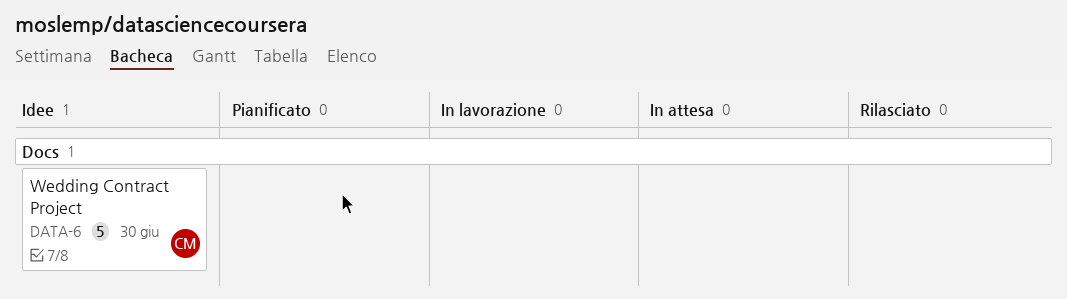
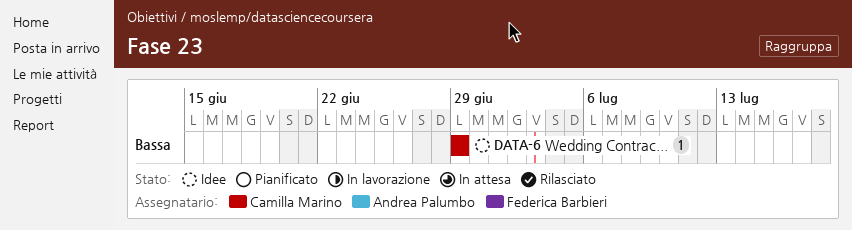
DATA-6, estimate: 5 -> 1
DATA-6, due: Jun 30 -> Jun 29

